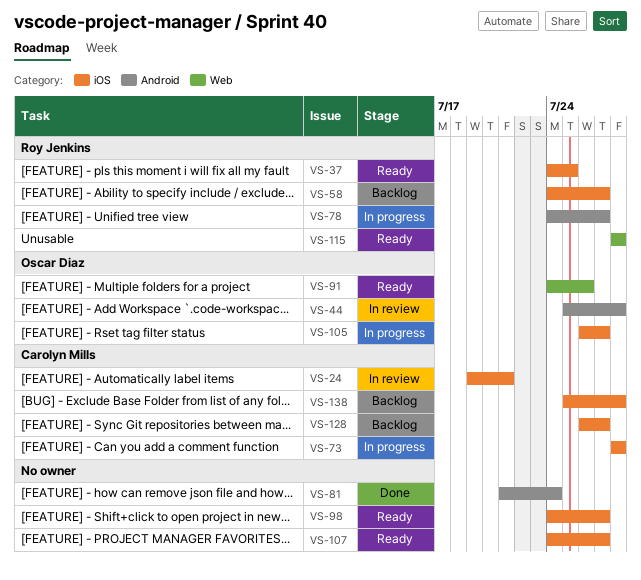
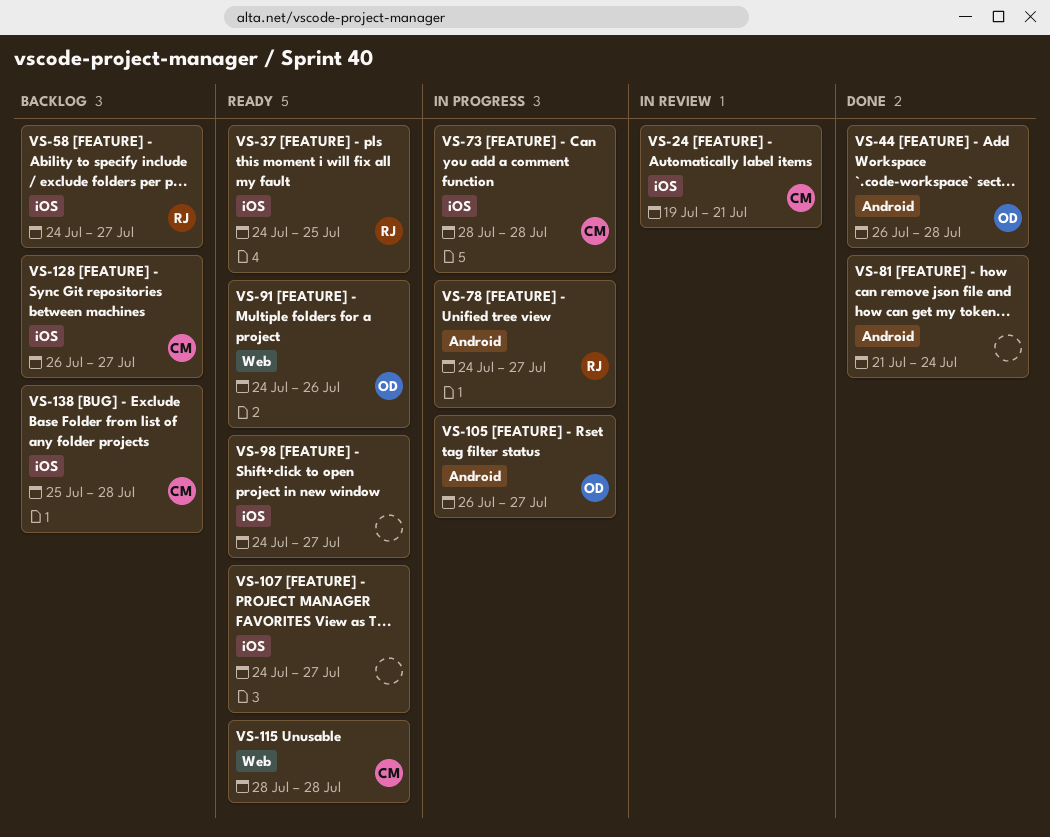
VS-44, status: In review -> Done
VS-44, start: Jul 25 -> Jul 26
VS-105, label: iOS -> Android
VS-115, owner: Roy Jenkins -> Carolyn Mills

